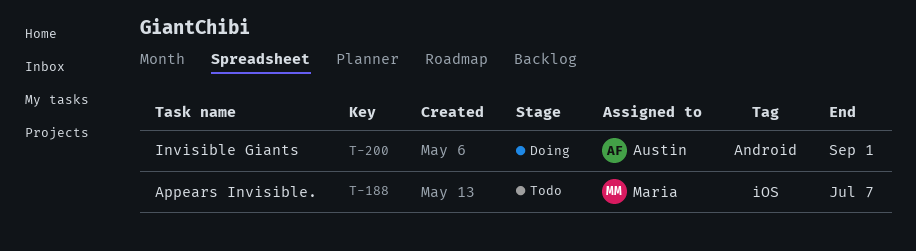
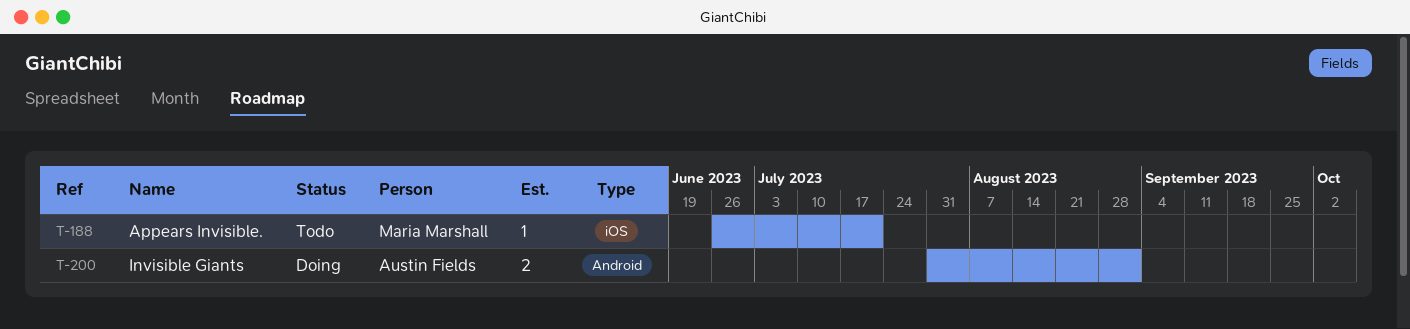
T-188, due: Jul 7 -> Jul 21

